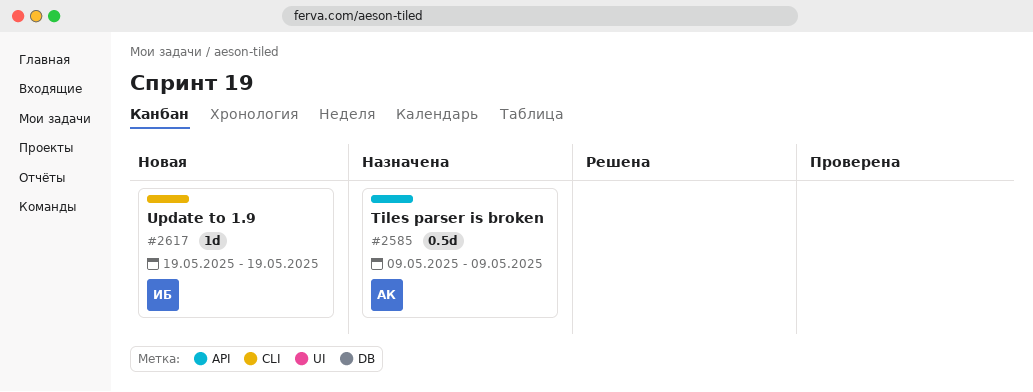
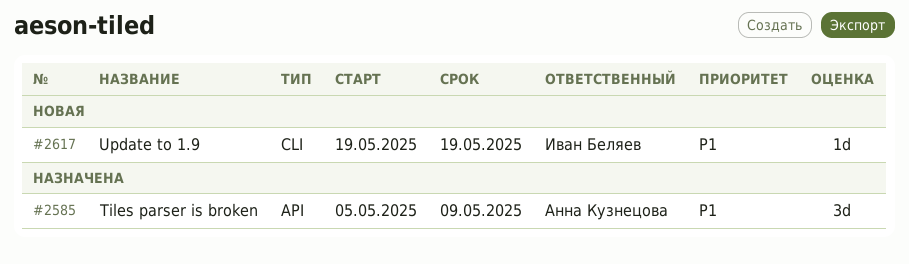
#2585, estimate: 0.5d -> 3d
#2585, start: May 9 -> May 5

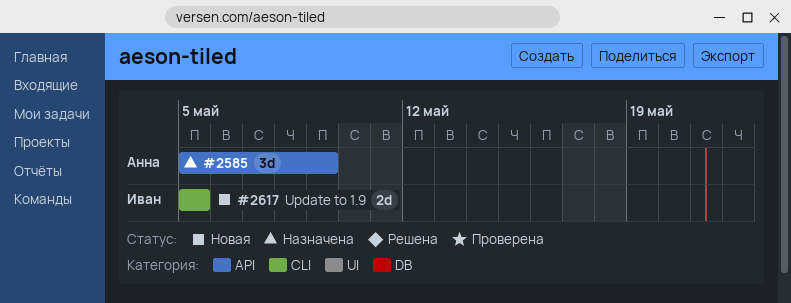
#2617, estimate: 1d -> 2d
#2617, start: May 19 -> May 5
#2617, due: May 19 -> May 5

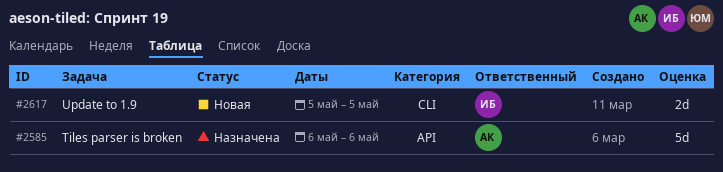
#2585, estimate: 3d -> 5d
#2585, start: May 5 -> May 6
#2585, due: May 9 -> May 6

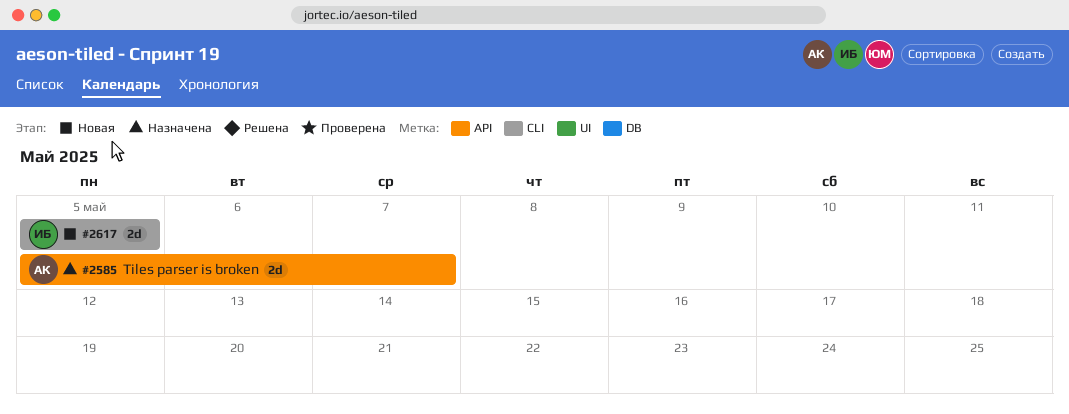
#2585, estimate: 5d -> 2d
#2585, start: May 6 -> May 5
#2585, due: May 6 -> May 7

